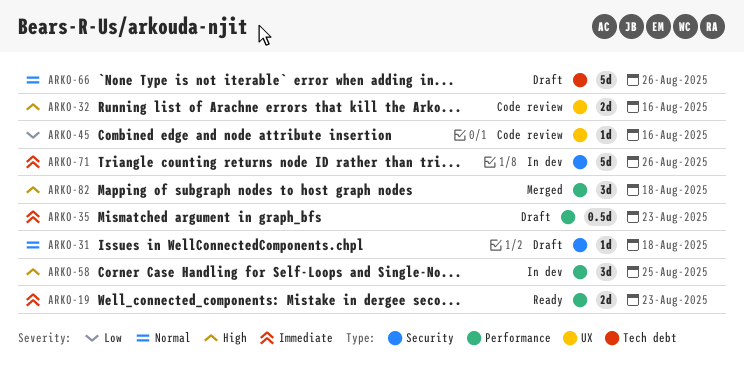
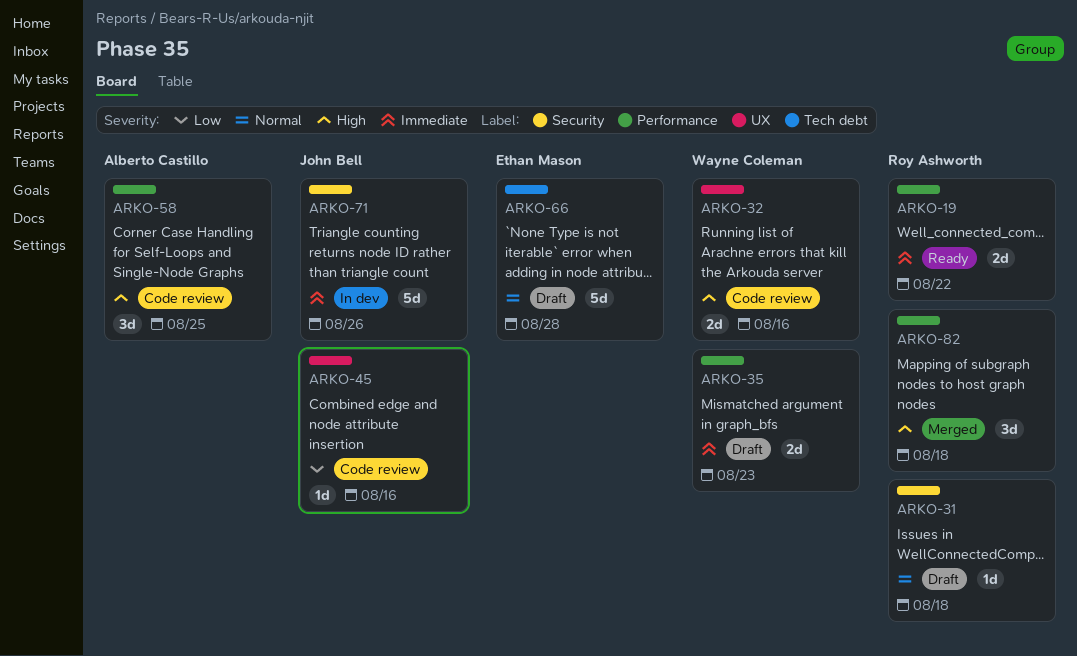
ARKO-19, due: Aug 23 -> Aug 22
ARKO-35, estimate: 0.5d -> 2d
ARKO-58, status: In dev -> Code review
ARKO-66, due: Aug 26 -> Aug 28

